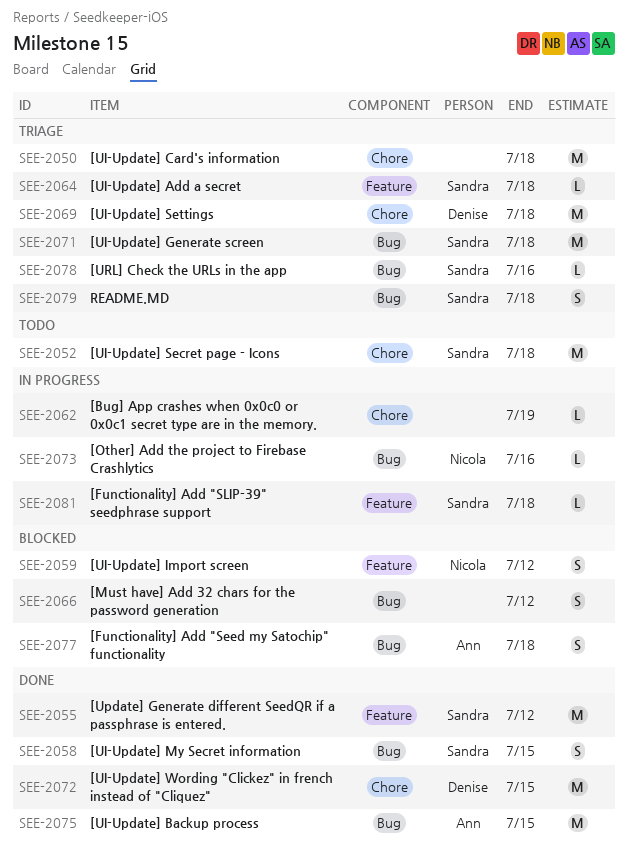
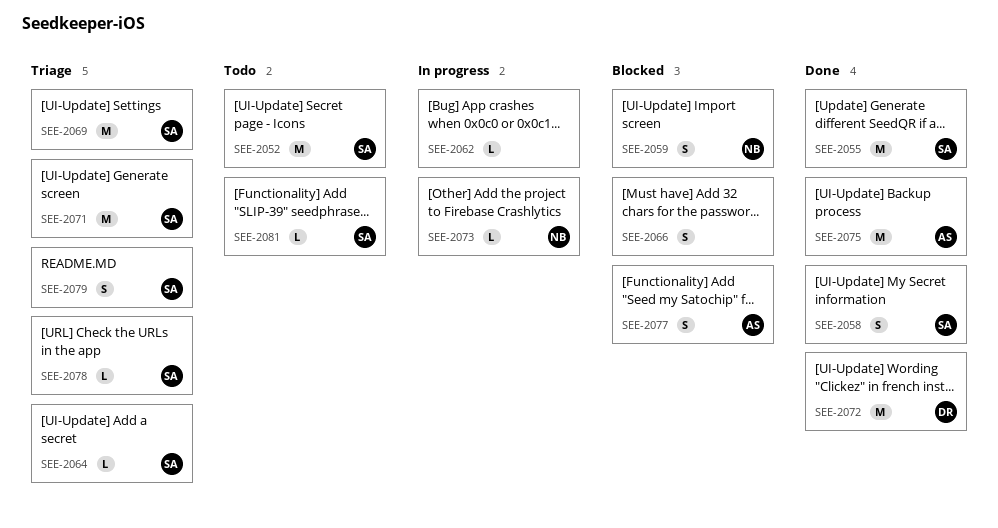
SEE-2050: present -> none
SEE-2069, owner: Denise -> Sandra
SEE-2081, status: In progress -> Todo

